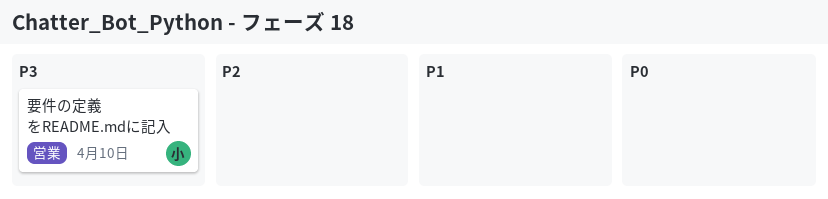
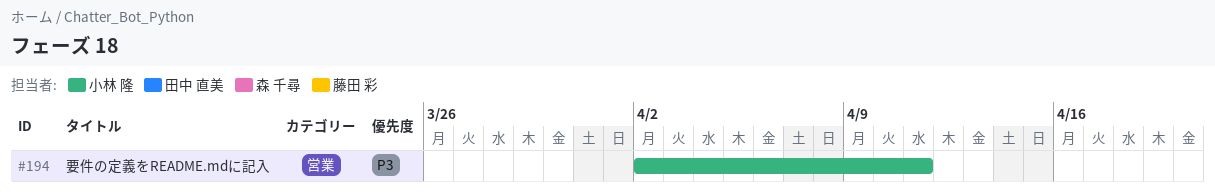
要件の定義をREADME.mdに記入, due: Apr 10 -> Apr 11

